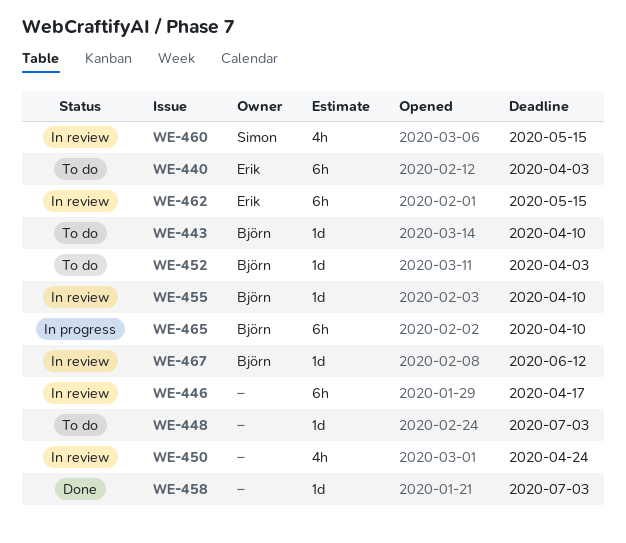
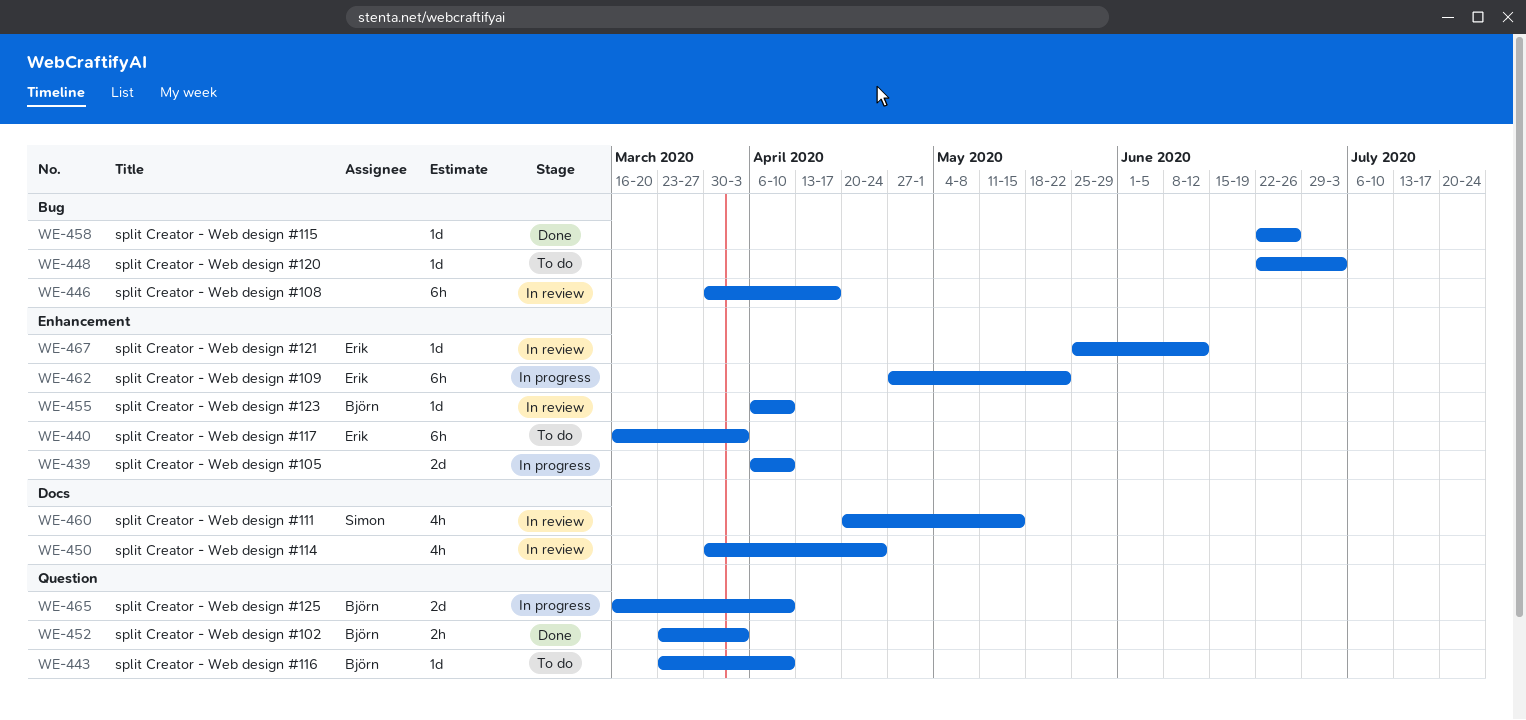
WE-439: none -> present
WE-452, status: To do -> Done
WE-452, estimate: 1d -> 2h
WE-458, due: Jul 3 -> Jun 26
WE-462, status: In review -> In progress
WE-462, due: May 15 -> May 22
WE-465, estimate: 6h -> 2d
WE-467, owner: Björn -> Erik

